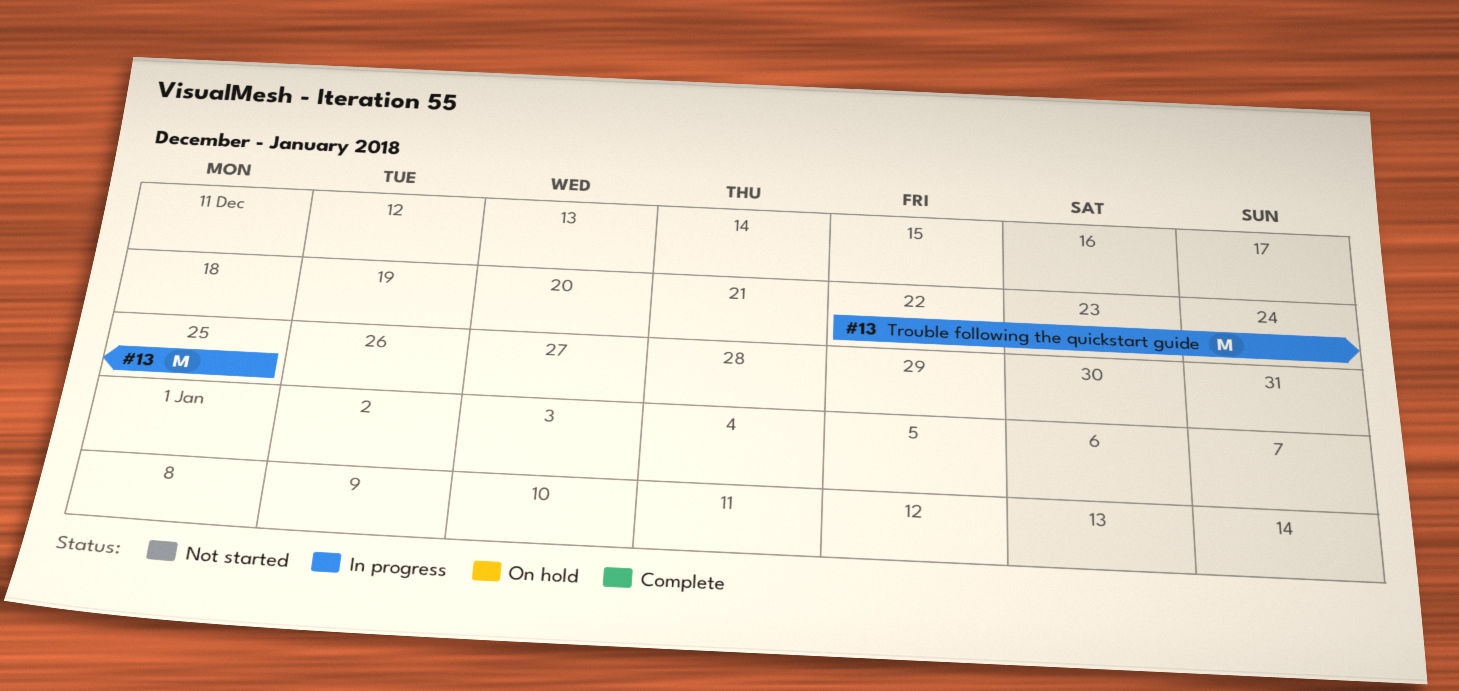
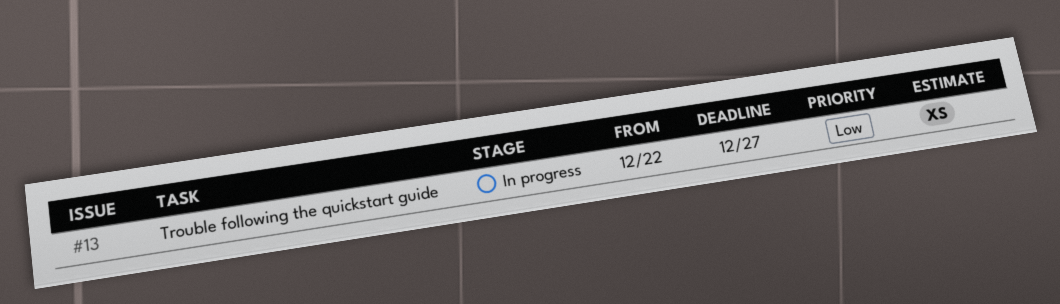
#13, estimate: M -> XS
#13, due: Dec 25 -> Dec 27

